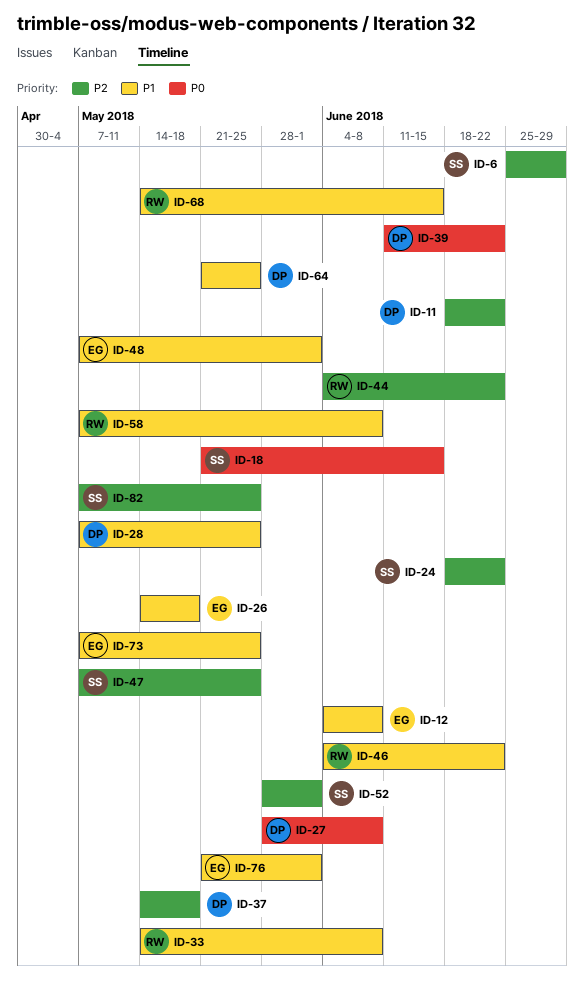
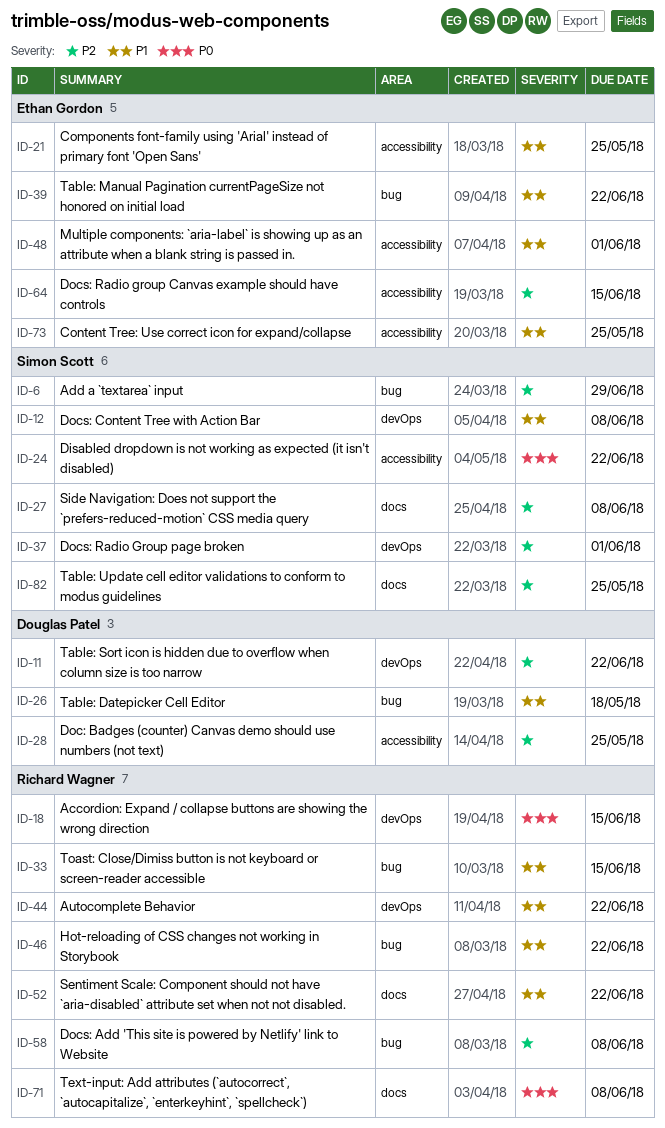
ID-12, owner: Ethan Gordon -> Simon Scott
ID-18, owner: Simon Scott -> Richard Wagner
ID-21: none -> present
ID-24, priority: P2 -> P0
ID-26, owner: Ethan Gordon -> Douglas Patel
ID-27, owner: Douglas Patel -> Simon Scott
ID-27, priority: P0 -> P2
ID-28, priority: P1 -> P2
ID-33, due: Jun 8 -> Jun 15
ID-37, owner: Douglas Patel -> Simon Scott
ID-37, due: May 18 -> Jun 1
ID-39, owner: Douglas Patel -> Ethan Gordon
ID-39, priority: P0 -> P1
ID-44, priority: P2 -> P1
ID-47: present -> none
ID-52, owner: Simon Scott -> Richard Wagner
ID-52, priority: P2 -> P1
ID-52, due: Jun 1 -> Jun 22
ID-58, priority: P1 -> P2
ID-64, owner: Douglas Patel -> Ethan Gordon
ID-64, priority: P1 -> P2
ID-64, due: May 25 -> Jun 15
ID-68: present -> none
ID-71: none -> present
ID-76: present -> none

